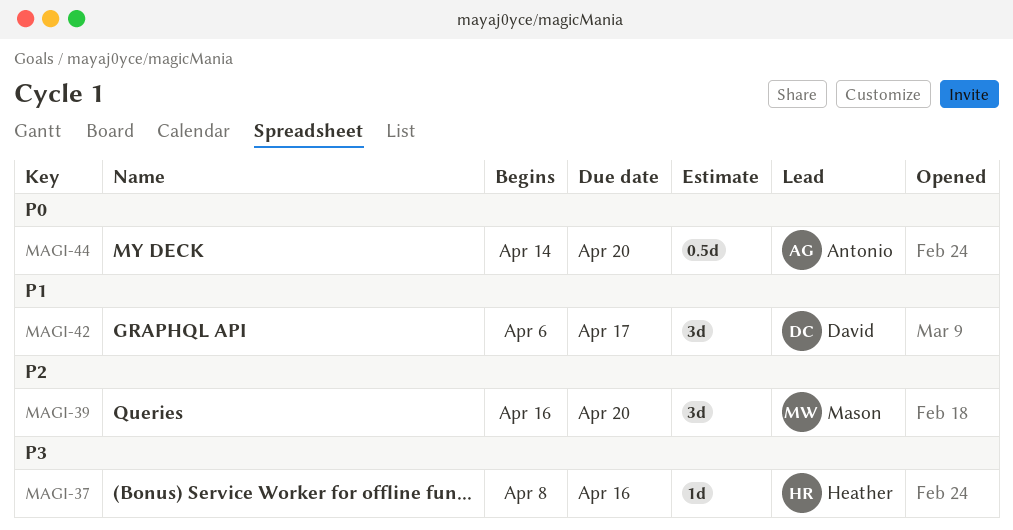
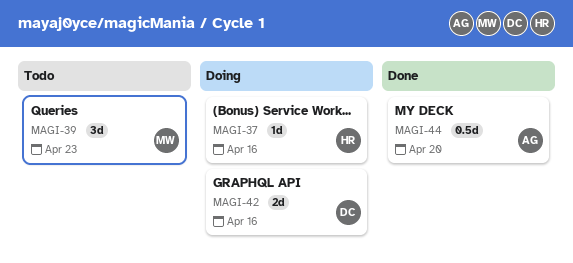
MAGI-39, due: Apr 20 -> Apr 23
MAGI-42, estimate: 3d -> 2d
MAGI-42, due: Apr 17 -> Apr 16

